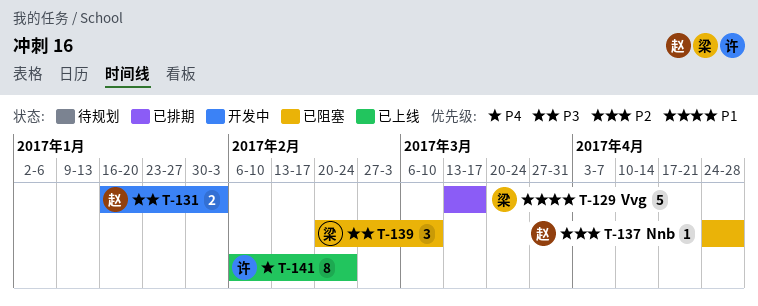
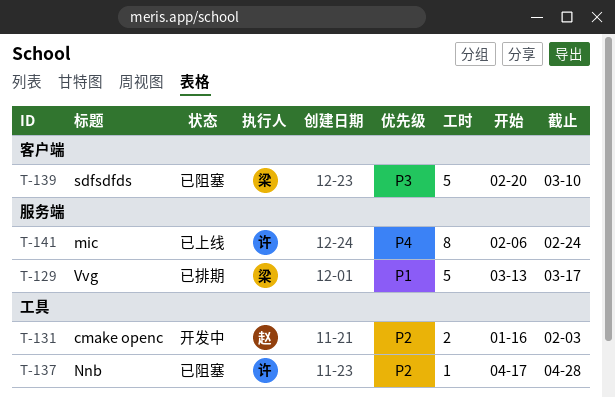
T-131, priority: P3 -> P2
T-137, owner: 赵 -> 许
T-137, start: Apr 24 -> Apr 17
T-139, estimate: 3 -> 5

